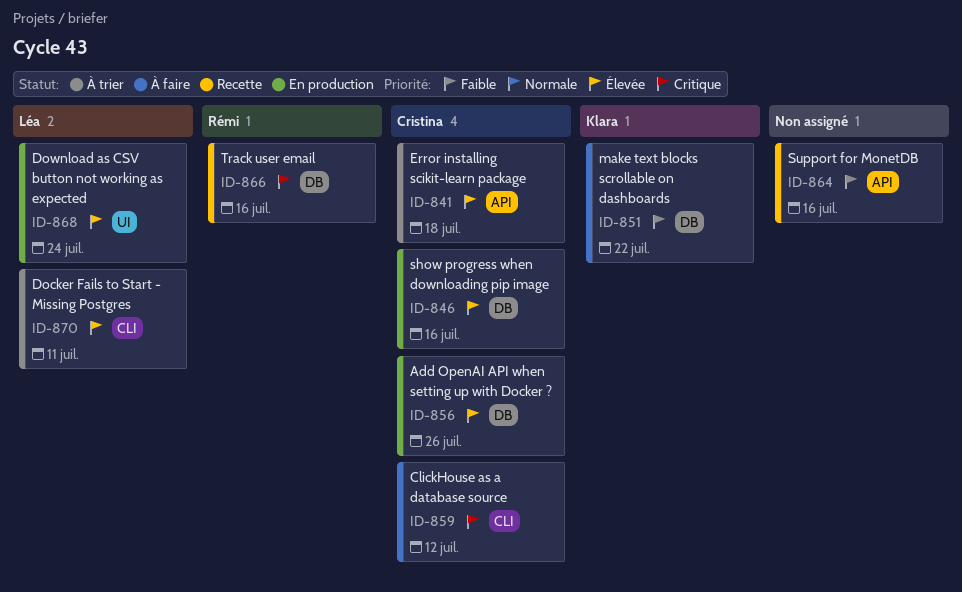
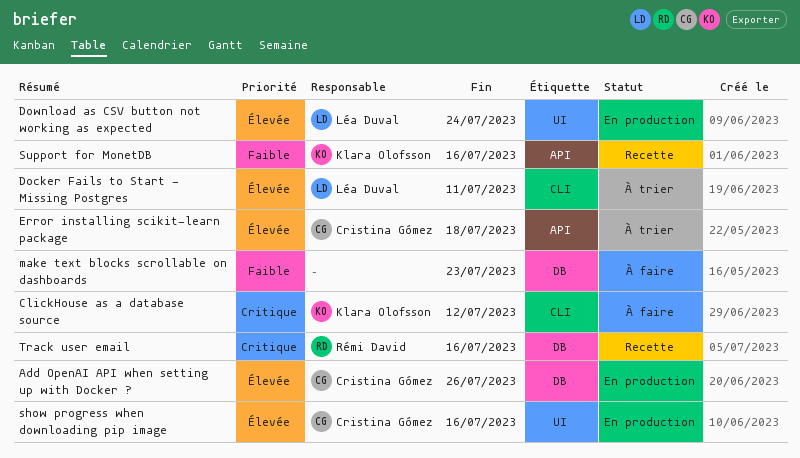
ClickHouse as a database source, owner: Cristina Gómez -> Klara Olofsson
make text blocks scrollable on dashboards, owner: Klara Olofsson -> none
make text blocks scrollable on dashboards, due: Jul 22 -> Jul 23
show progress when downloading pip image, label: DB -> UI
Support for MonetDB, owner: none -> Klara Olofsson

